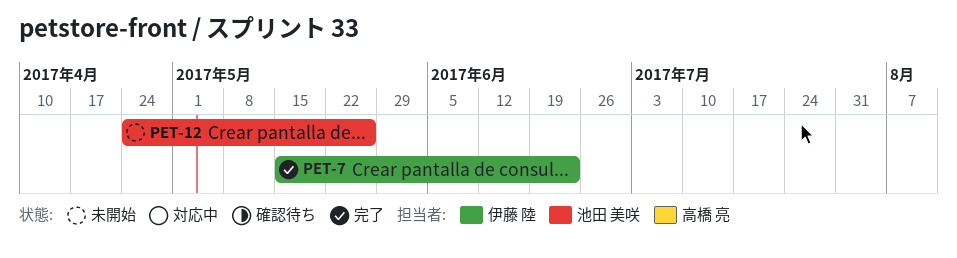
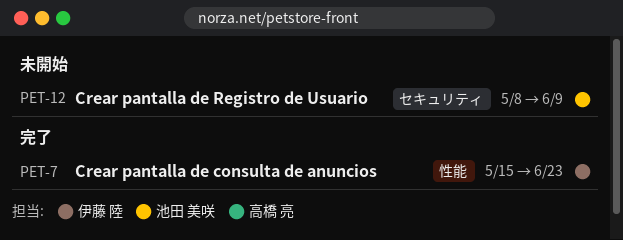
PET-12, start: Apr 24 -> May 8
PET-12, due: May 26 -> Jun 9

